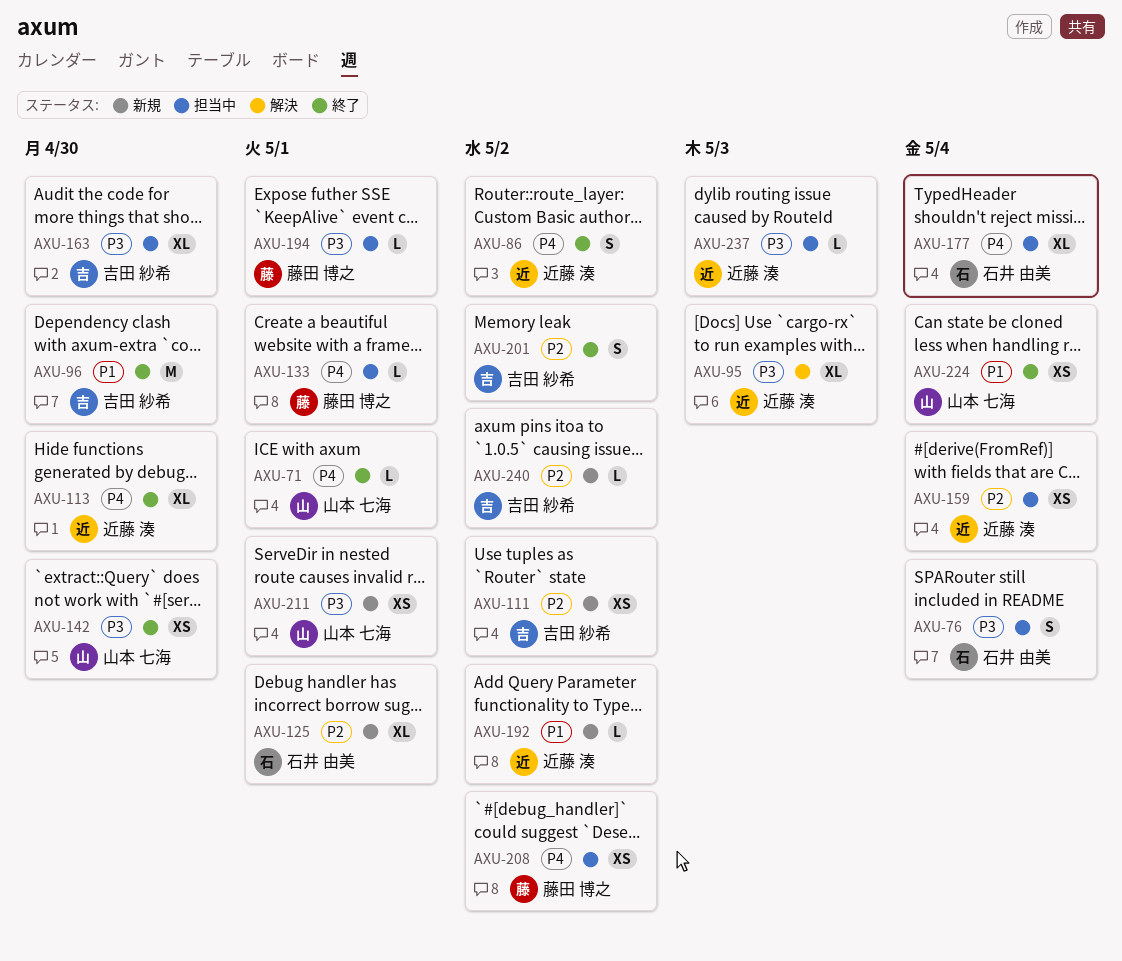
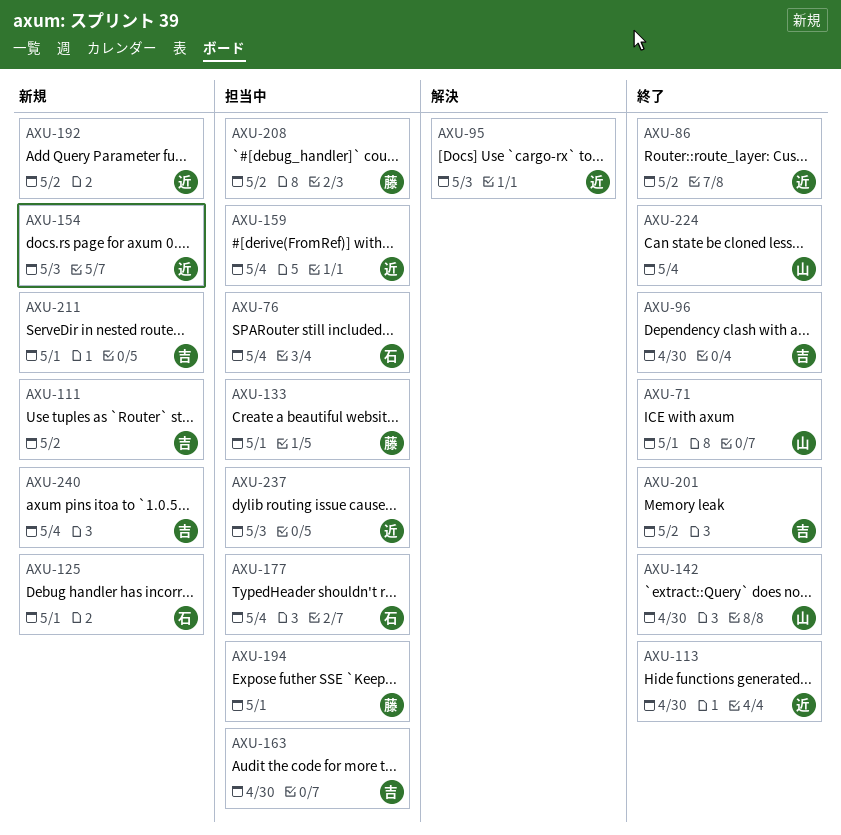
AXU-154: none -> present
AXU-211, owner: 山本 七海 -> 吉田 紗希
AXU-240, due: May 2 -> May 4

